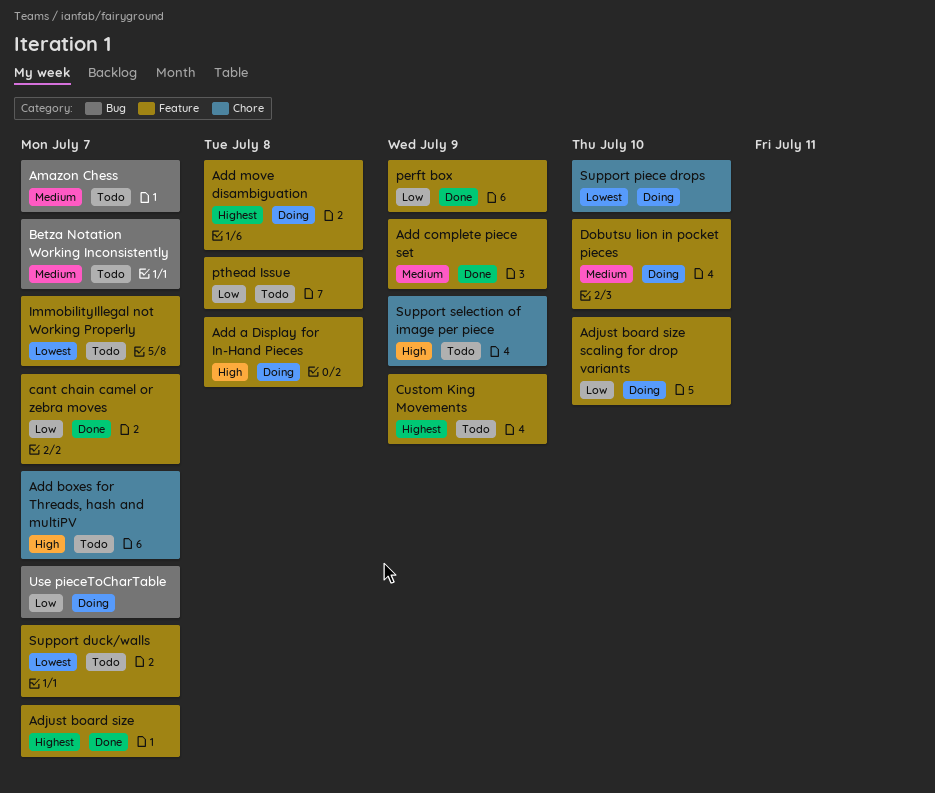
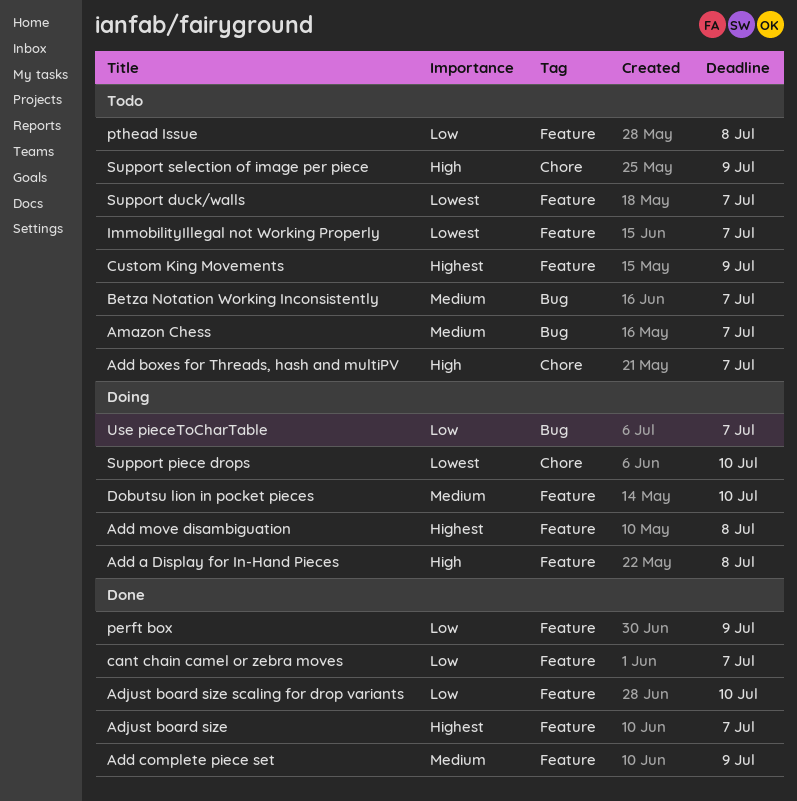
Adjust board size scaling for drop variants, status: Doing -> Done

